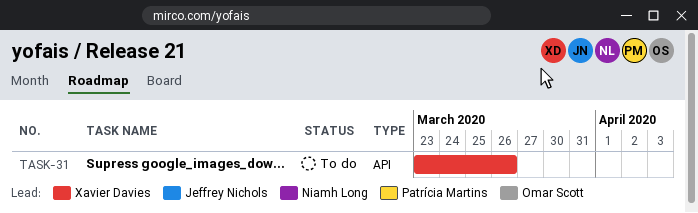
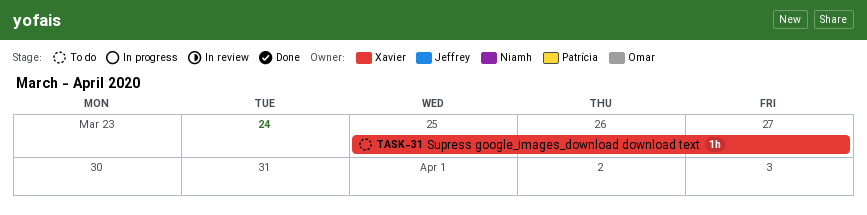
TASK-31, start: Mar 23 -> Mar 25
TASK-31, due: Mar 26 -> Mar 27

